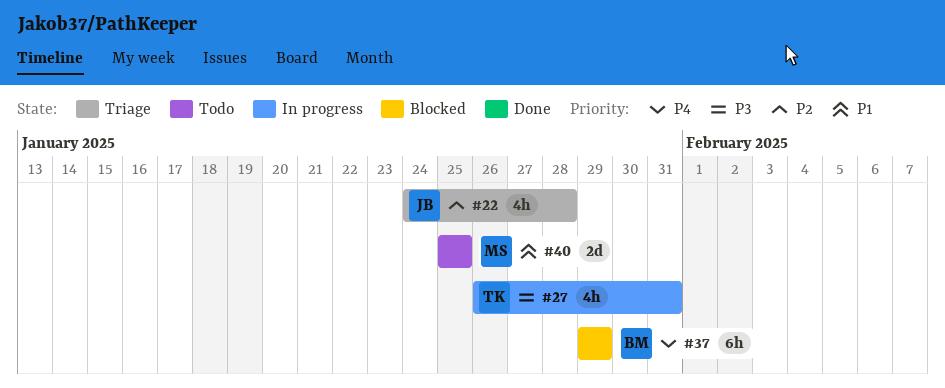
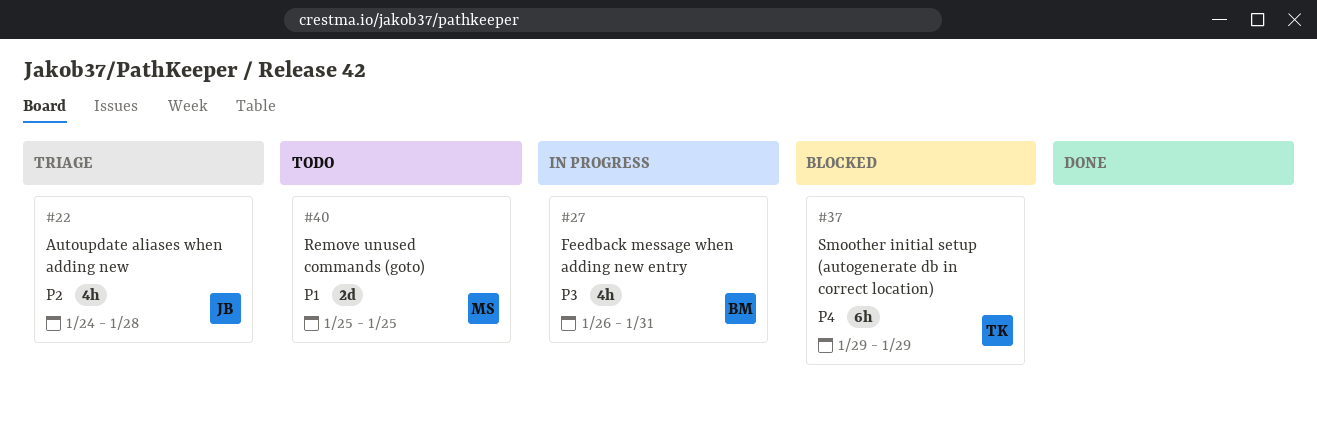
#27, owner: TK -> BM
#37, owner: BM -> TK

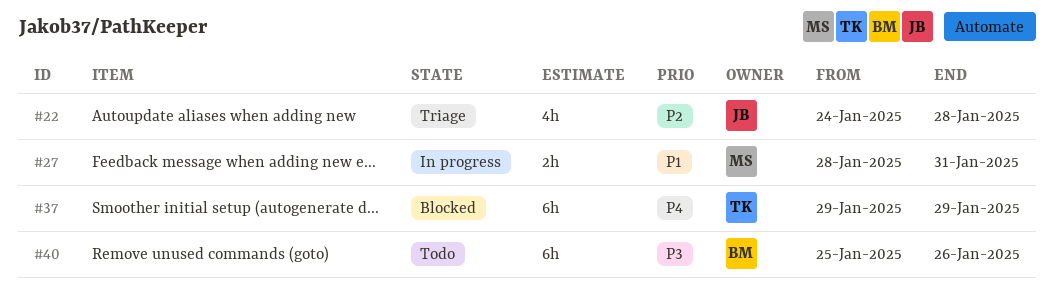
#27, owner: BM -> MS
#27, priority: P3 -> P1
#27, estimate: 4h -> 2h
#27, start: Jan 26 -> Jan 28
#40, owner: MS -> BM
#40, priority: P1 -> P3
#40, estimate: 2d -> 6h
#40, due: Jan 25 -> Jan 26

